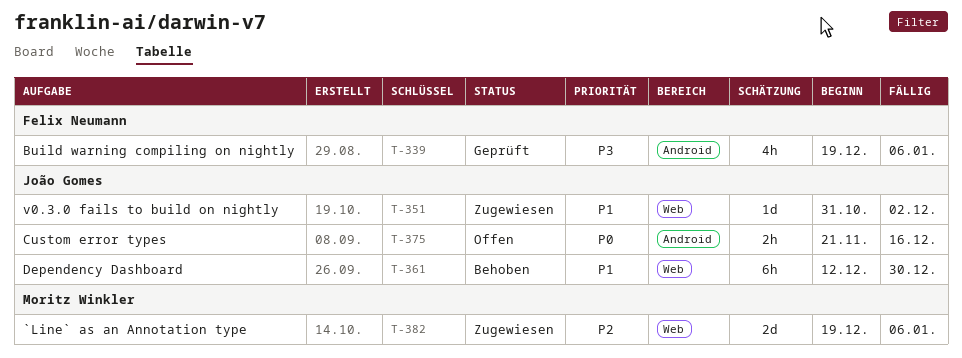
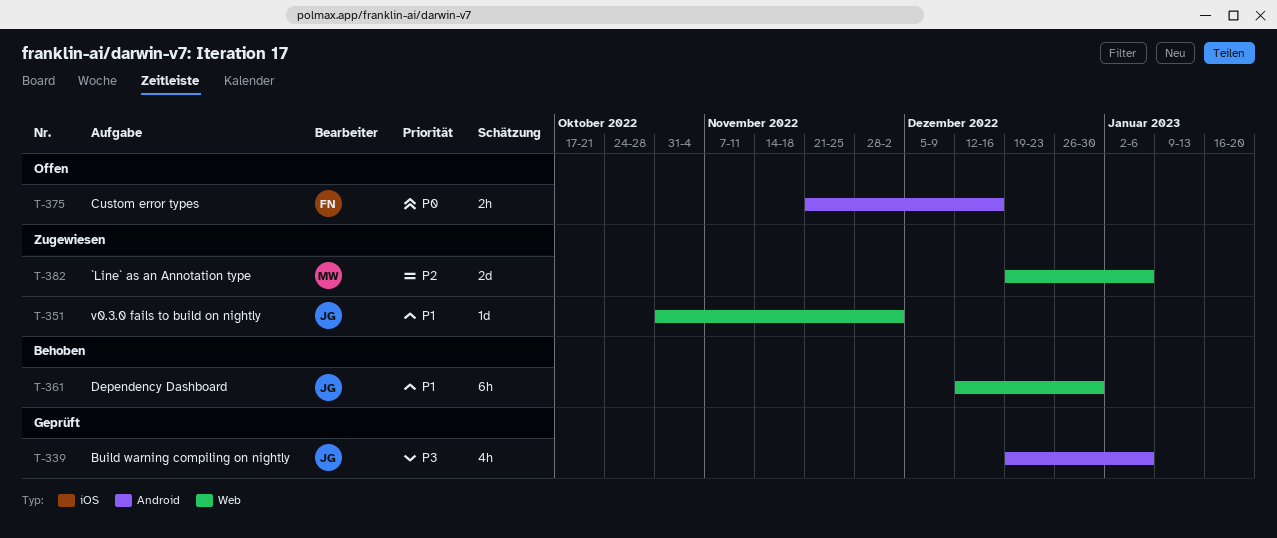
T-339, owner: Felix Neumann -> João Gomes
T-375, owner: João Gomes -> Felix Neumann

